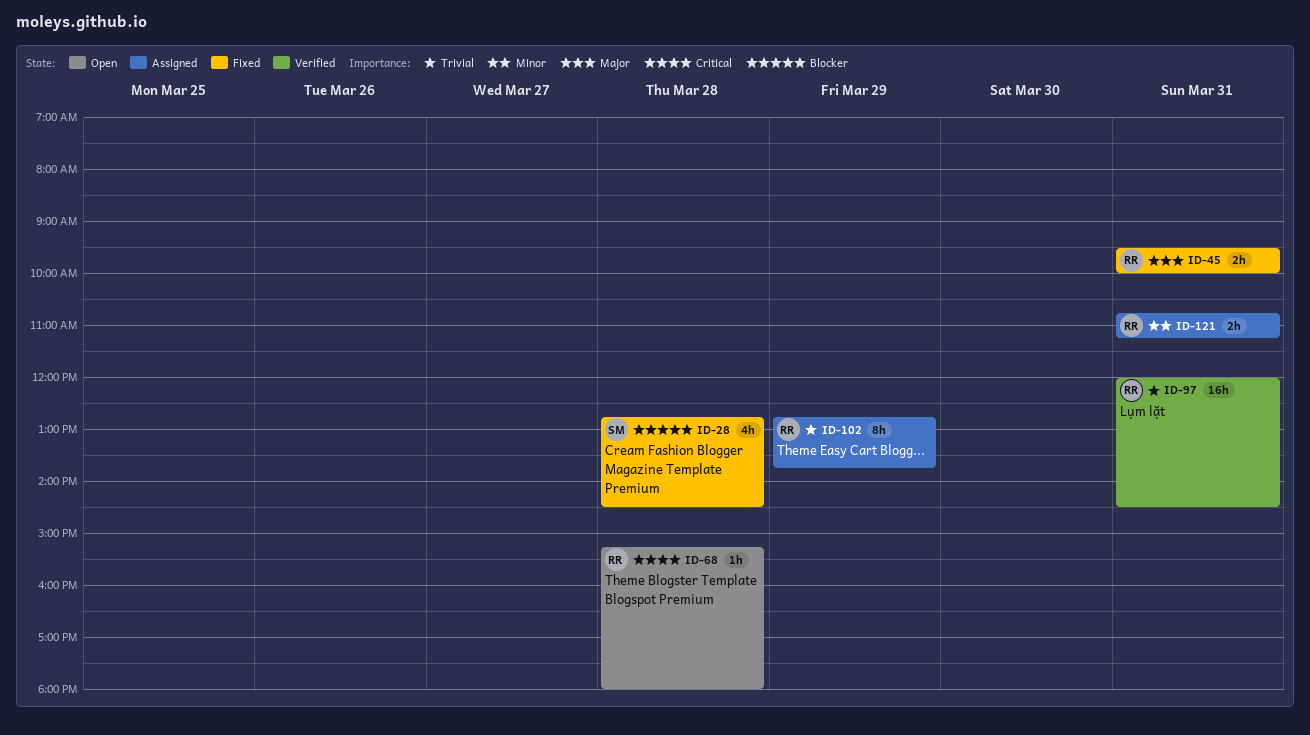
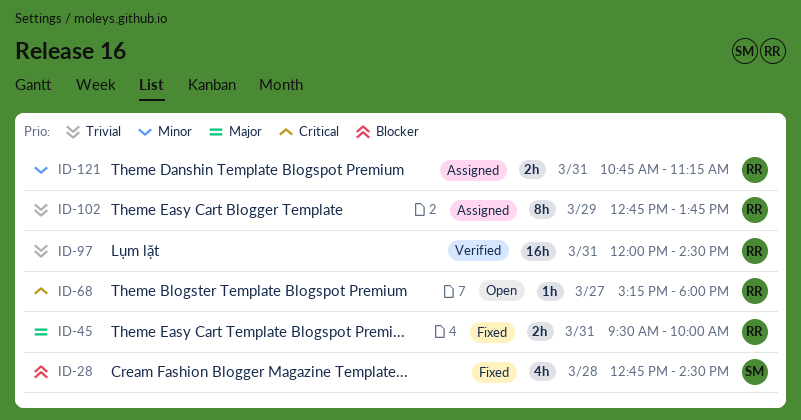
ID-68, day: Mar 28 -> Mar 27

